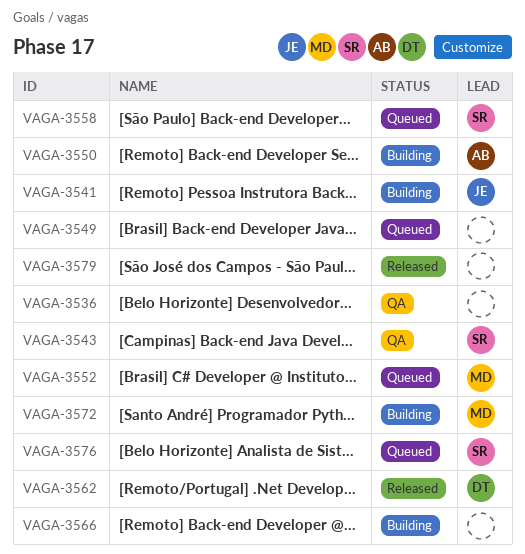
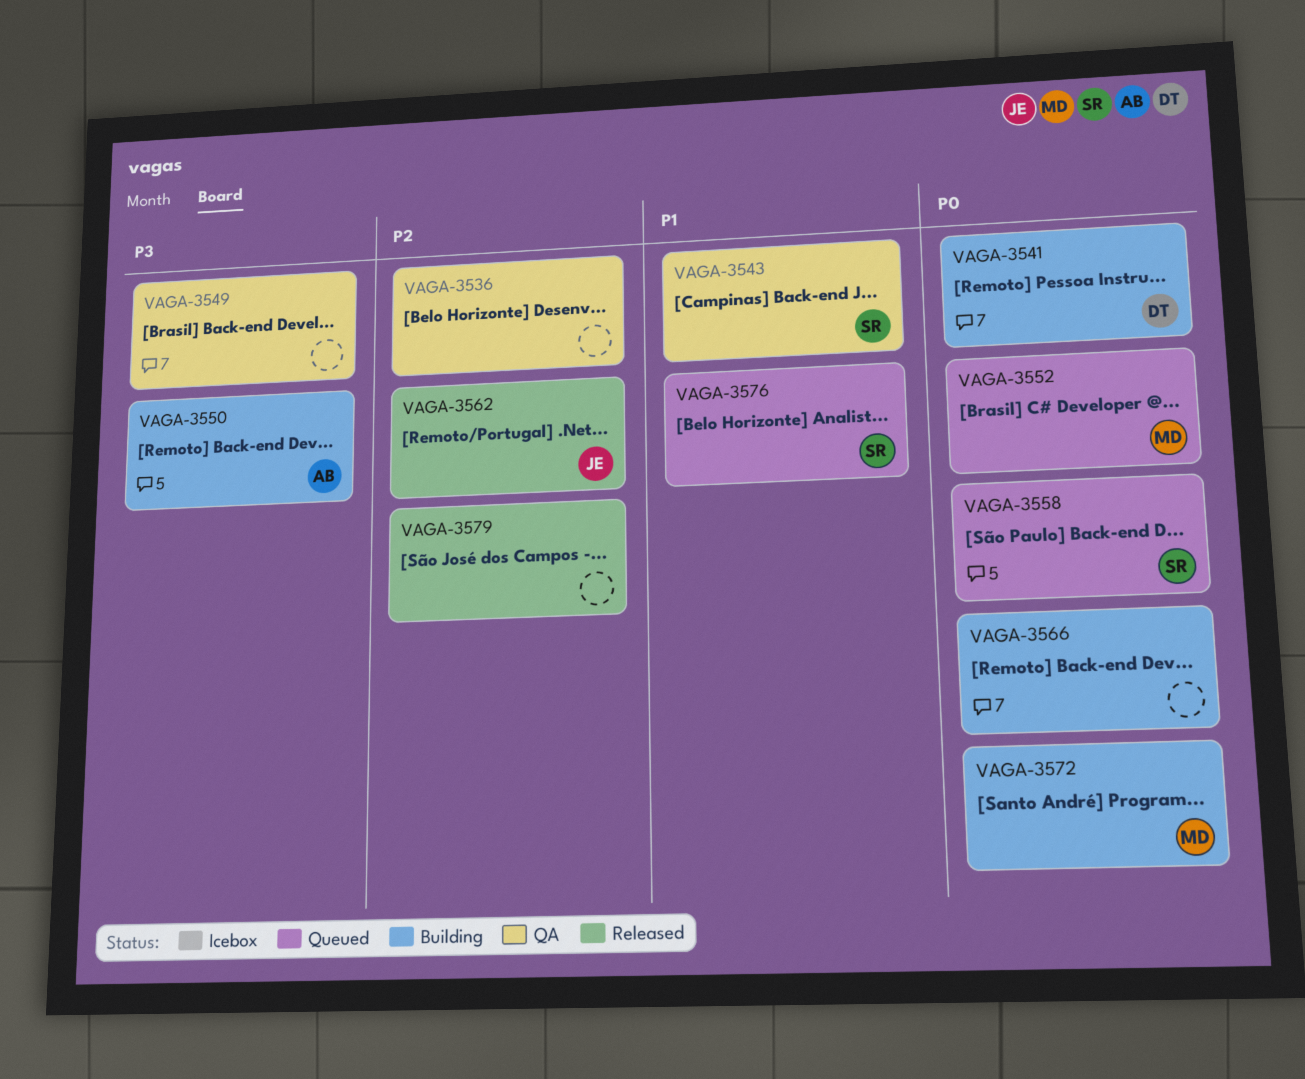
VAGA-3541, owner: JE -> DT
VAGA-3549, status: Queued -> QA
VAGA-3562, owner: DT -> JE

